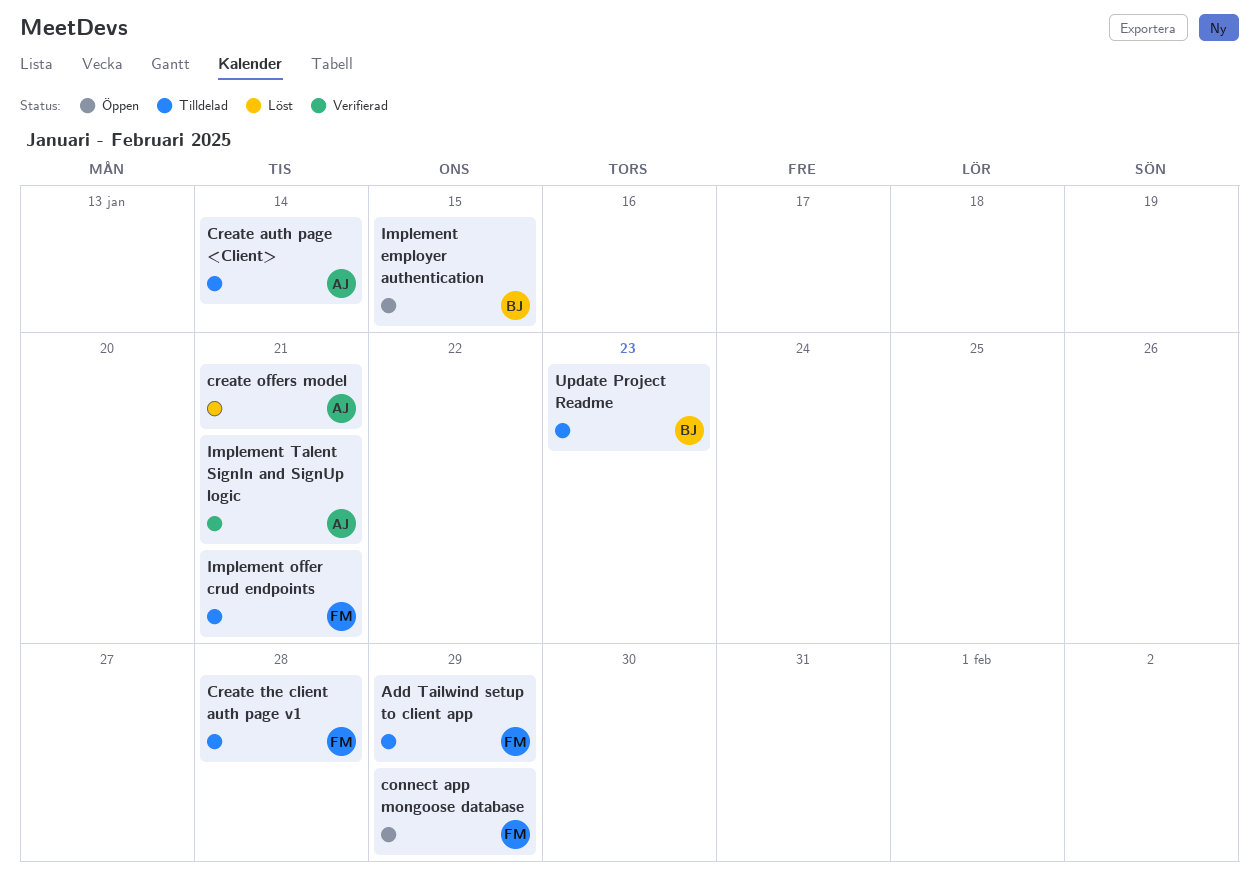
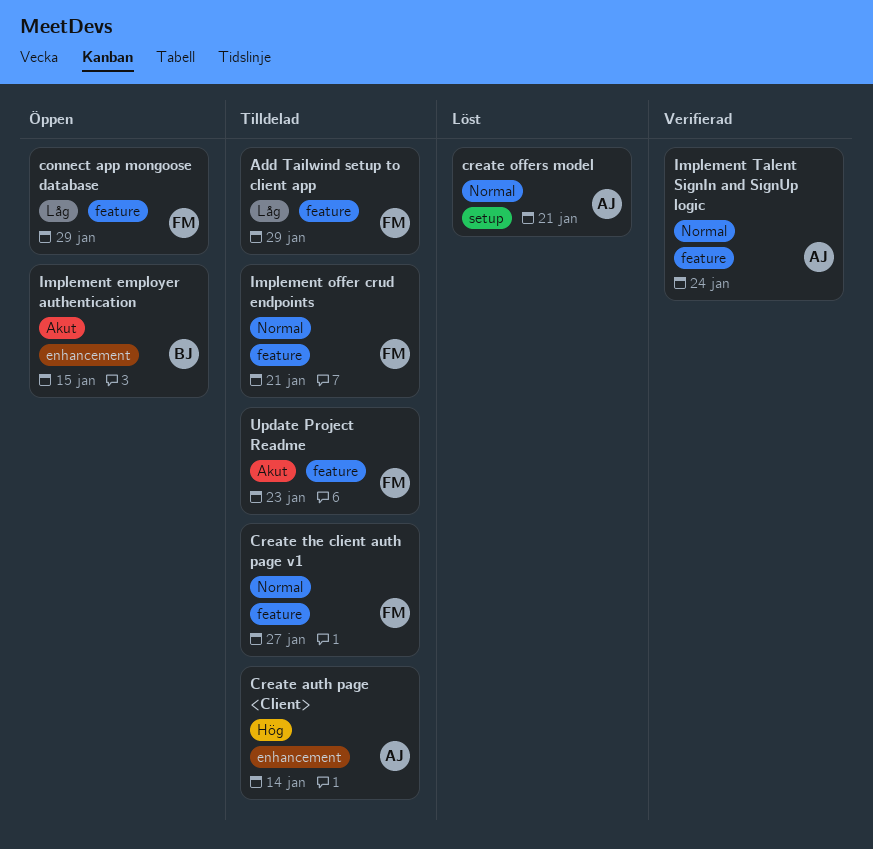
Create the client auth page v1, due: Jan 28 -> Jan 27
Implement Talent SignIn and SignUp logic, due: Jan 21 -> Jan 24
Update Project Readme, owner: BJ -> FM

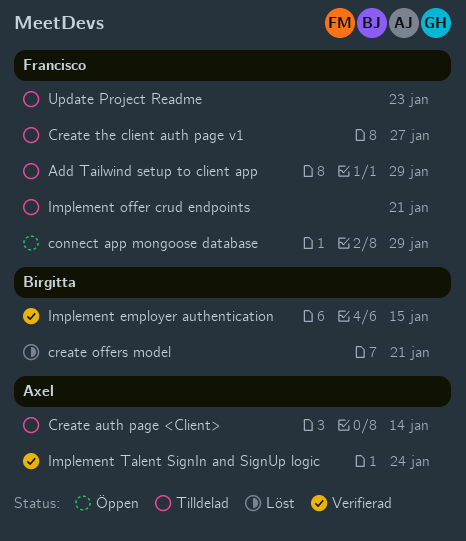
create offers model, owner: Axel -> Birgitta
Implement employer authentication, status: Öppen -> Verifierad

